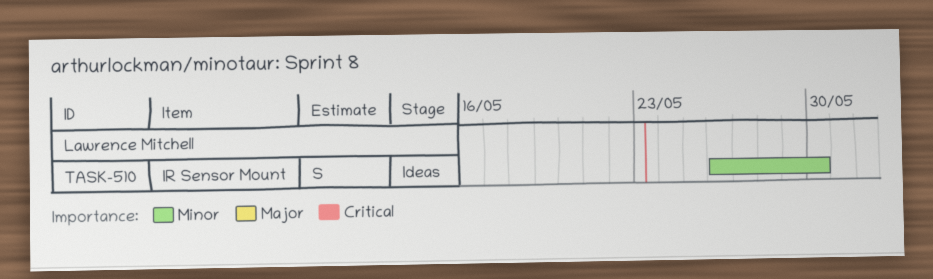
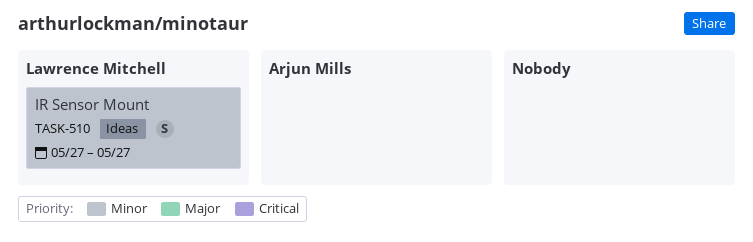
TASK-510, start: May 26 -> May 27
TASK-510, due: May 30 -> May 27

